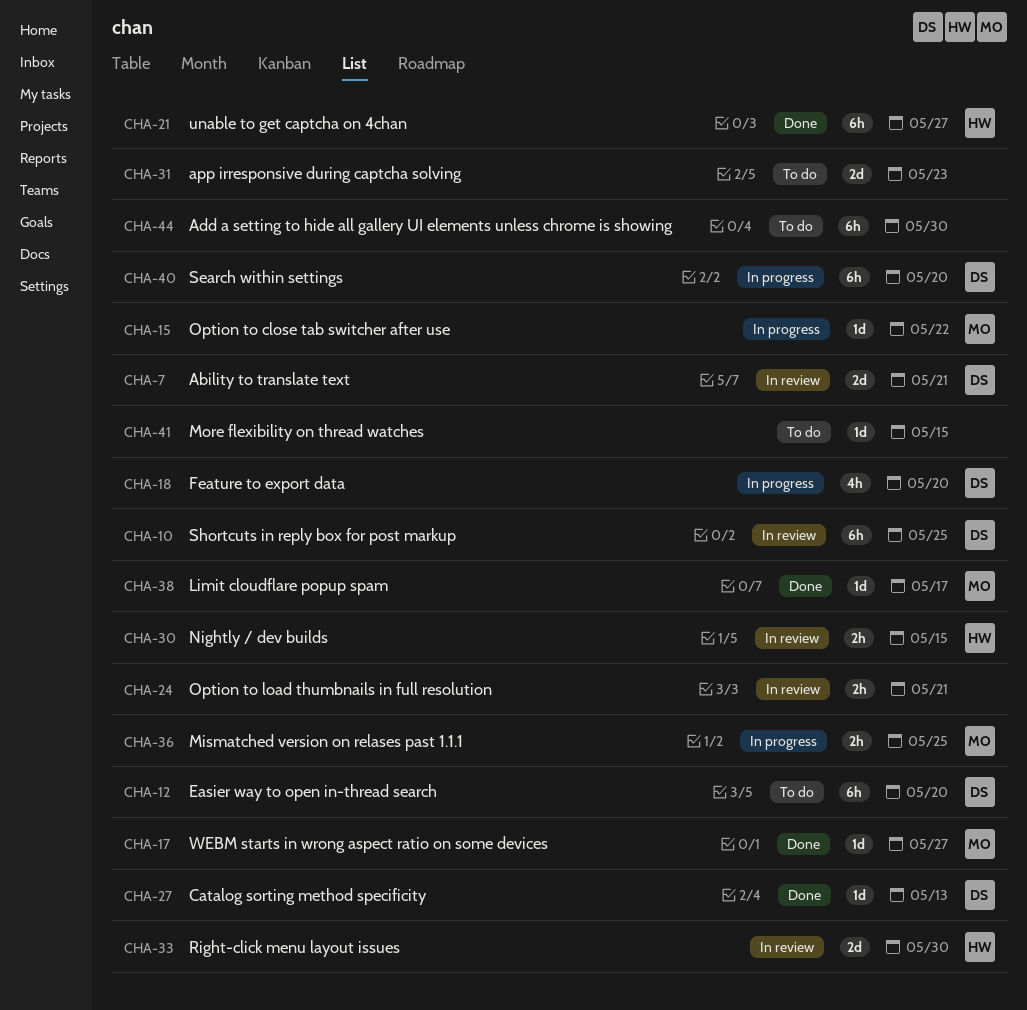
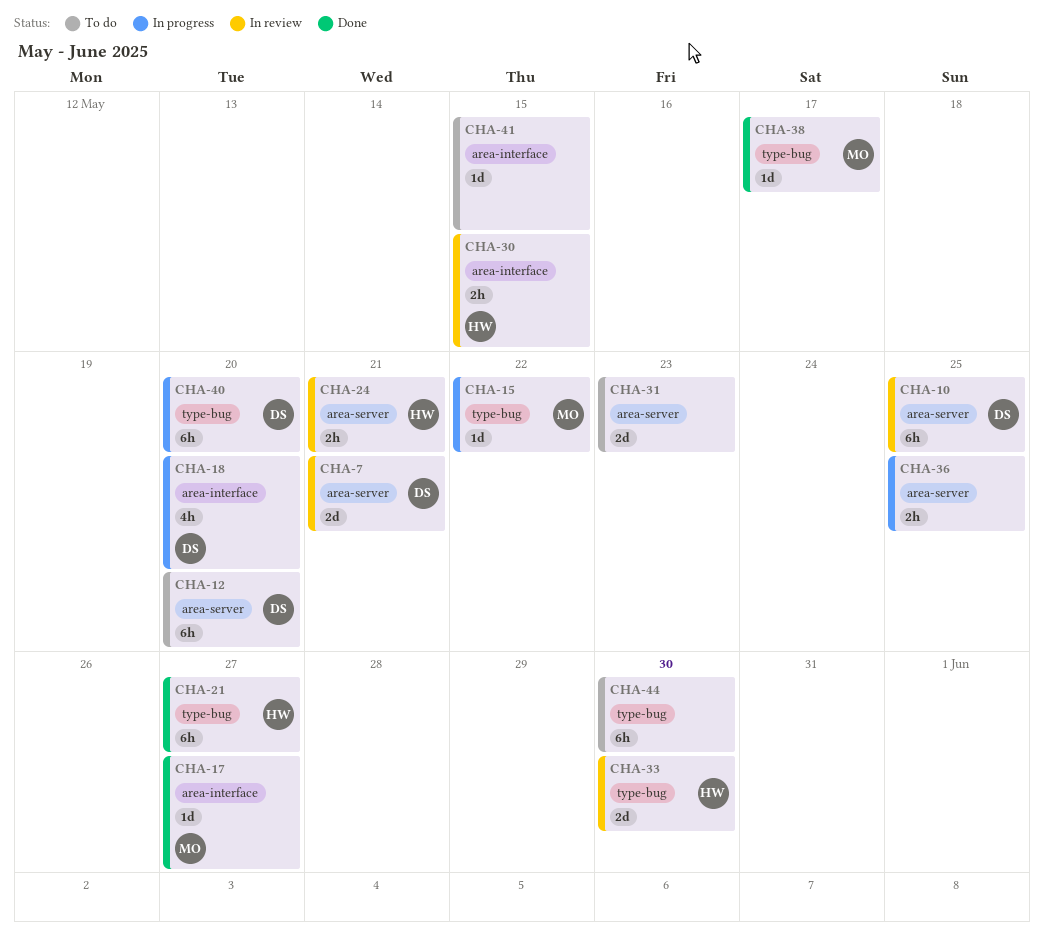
CHA-24, owner: none -> HW
CHA-27: present -> none
CHA-36, owner: MO -> none

